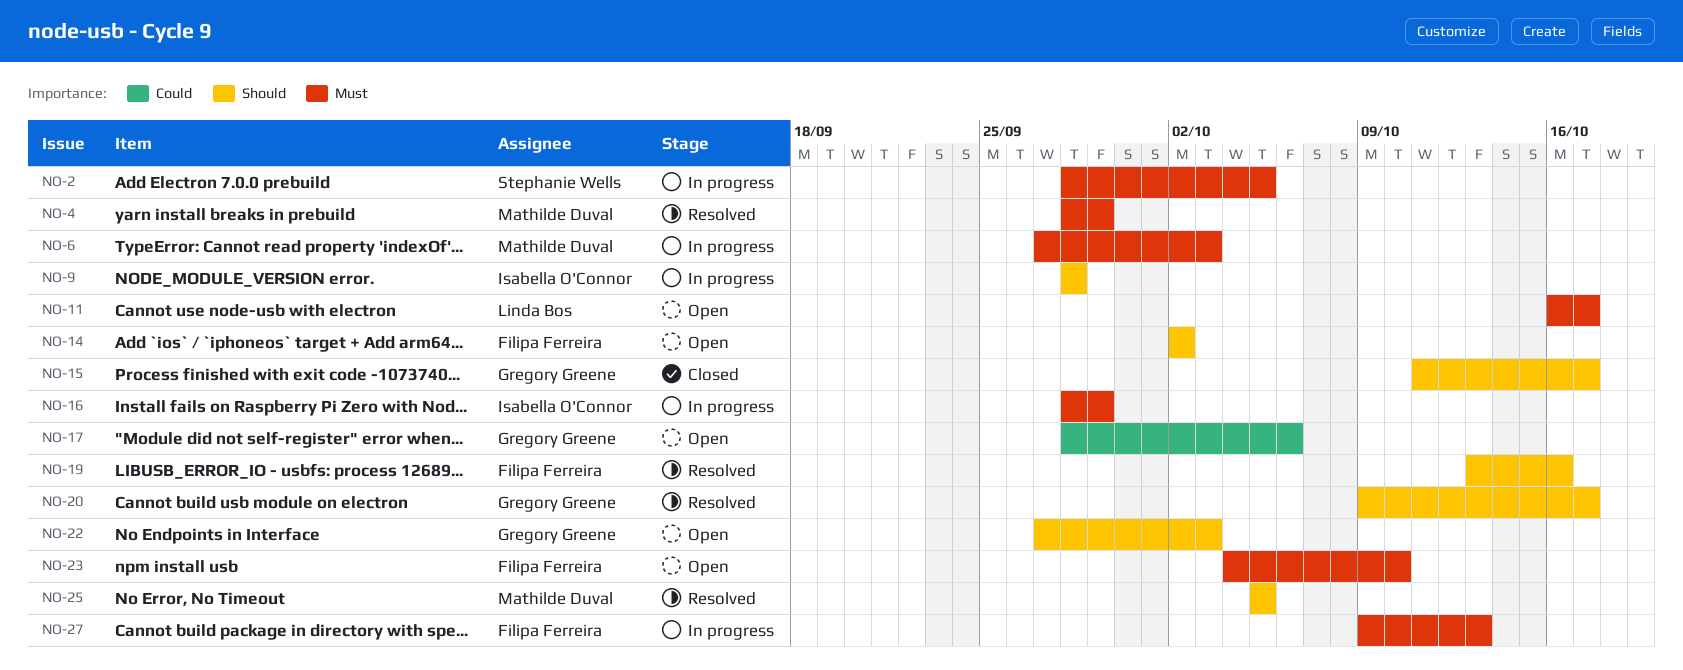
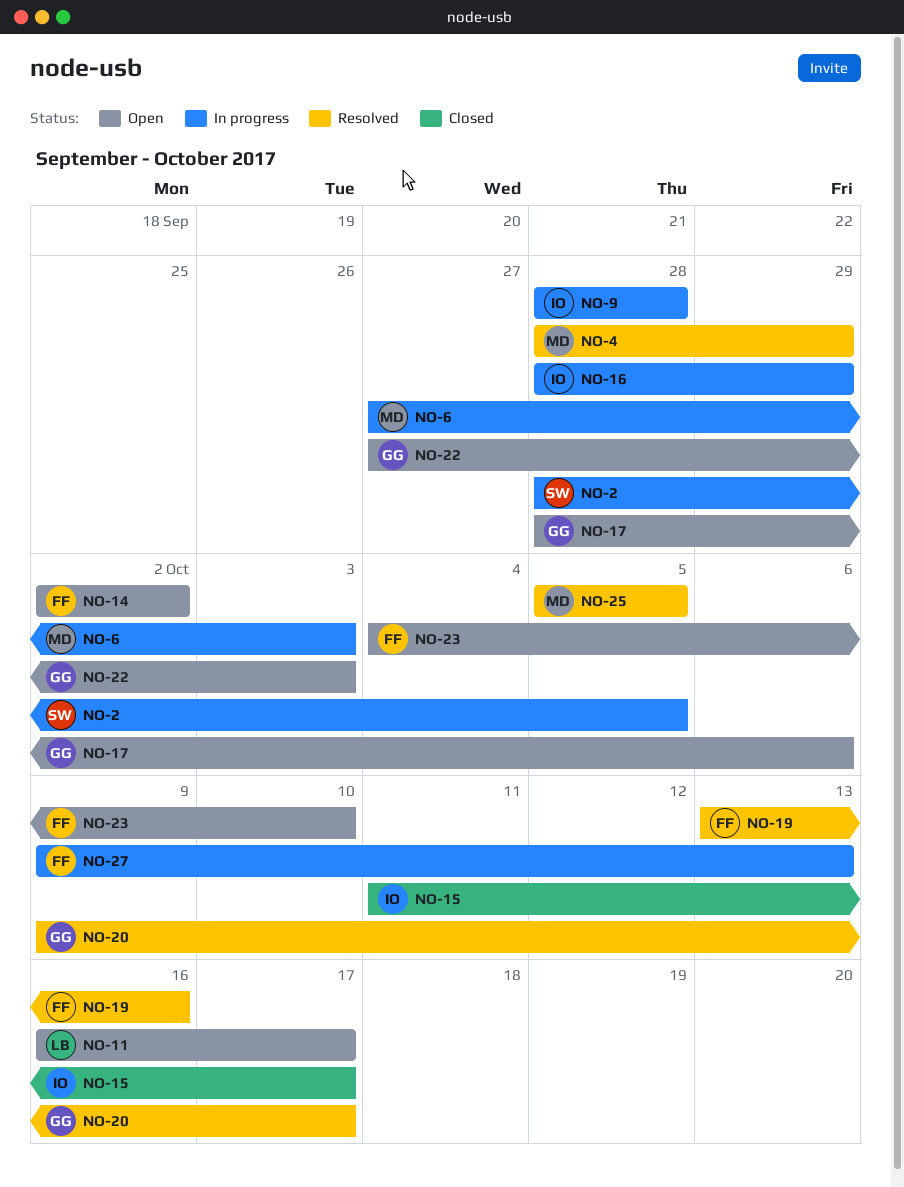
NO-15, owner: Gregory Greene -> Isabella O'Connor

